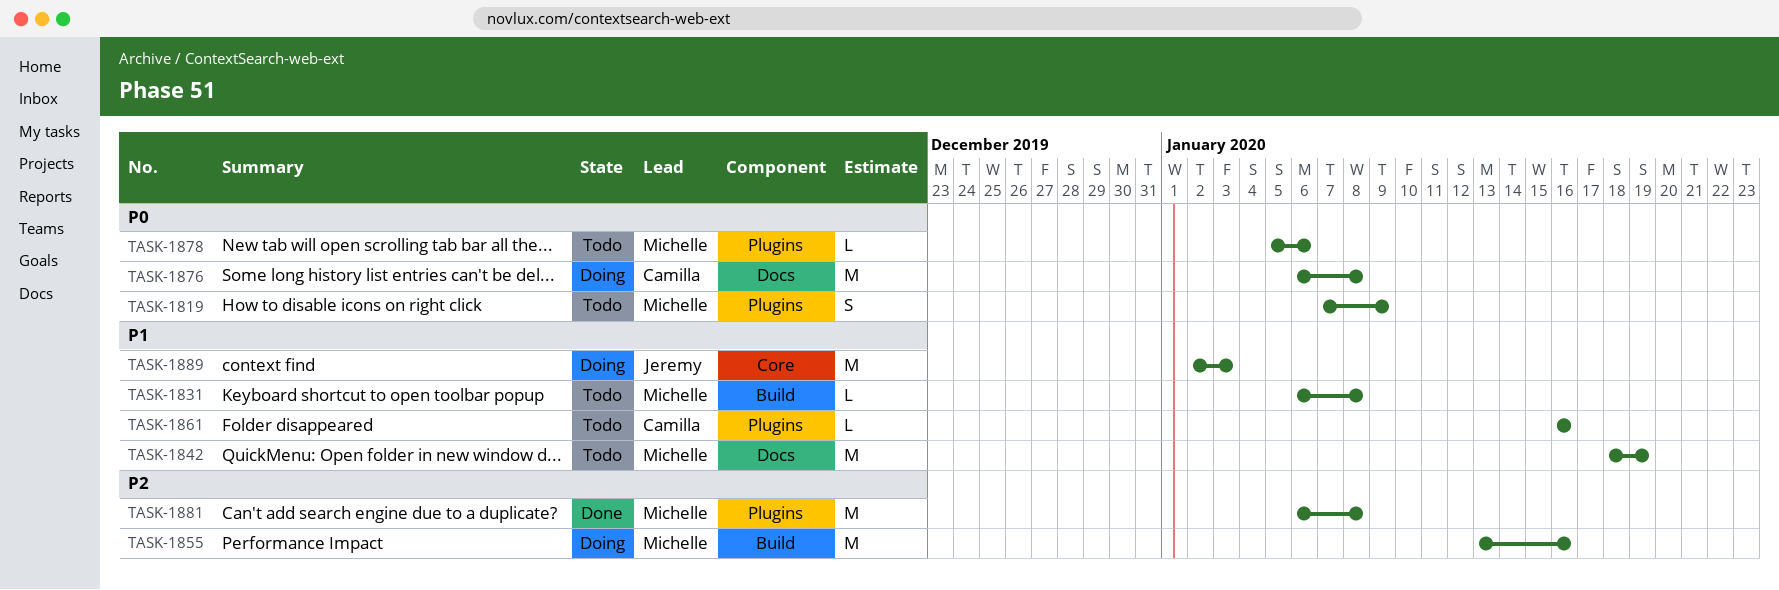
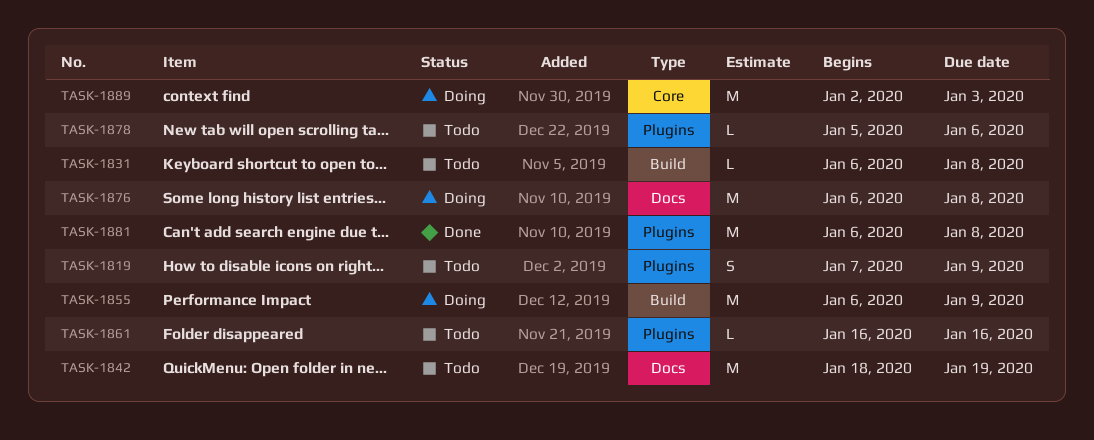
TASK-1855, start: Jan 13 -> Jan 6
TASK-1855, due: Jan 16 -> Jan 9

